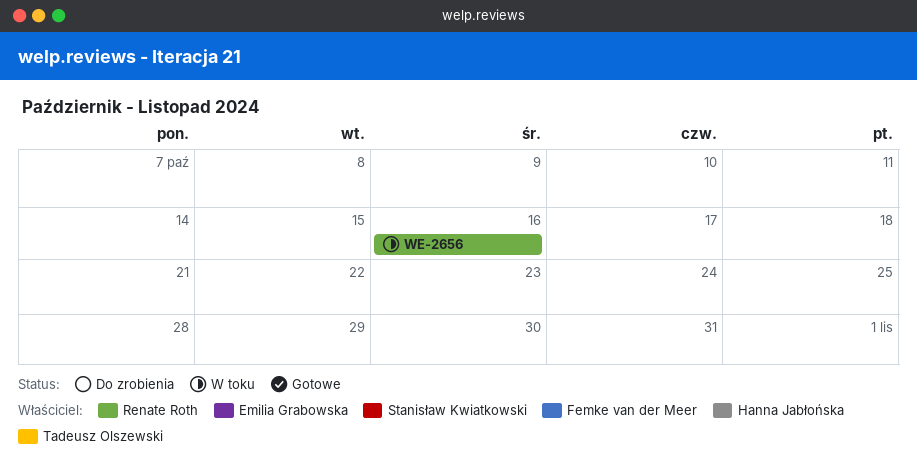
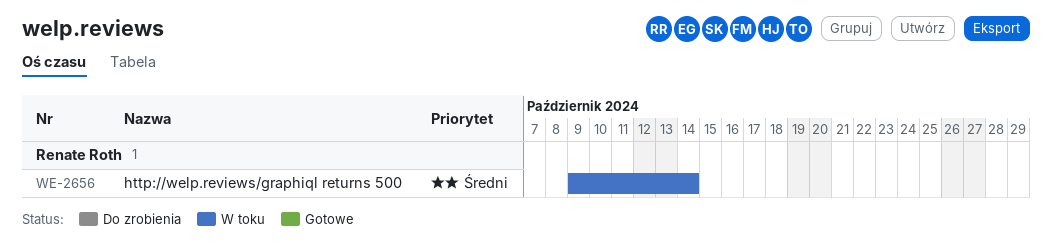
WE-2656, start: Oct 16 -> Oct 9
WE-2656, due: Oct 16 -> Oct 14

